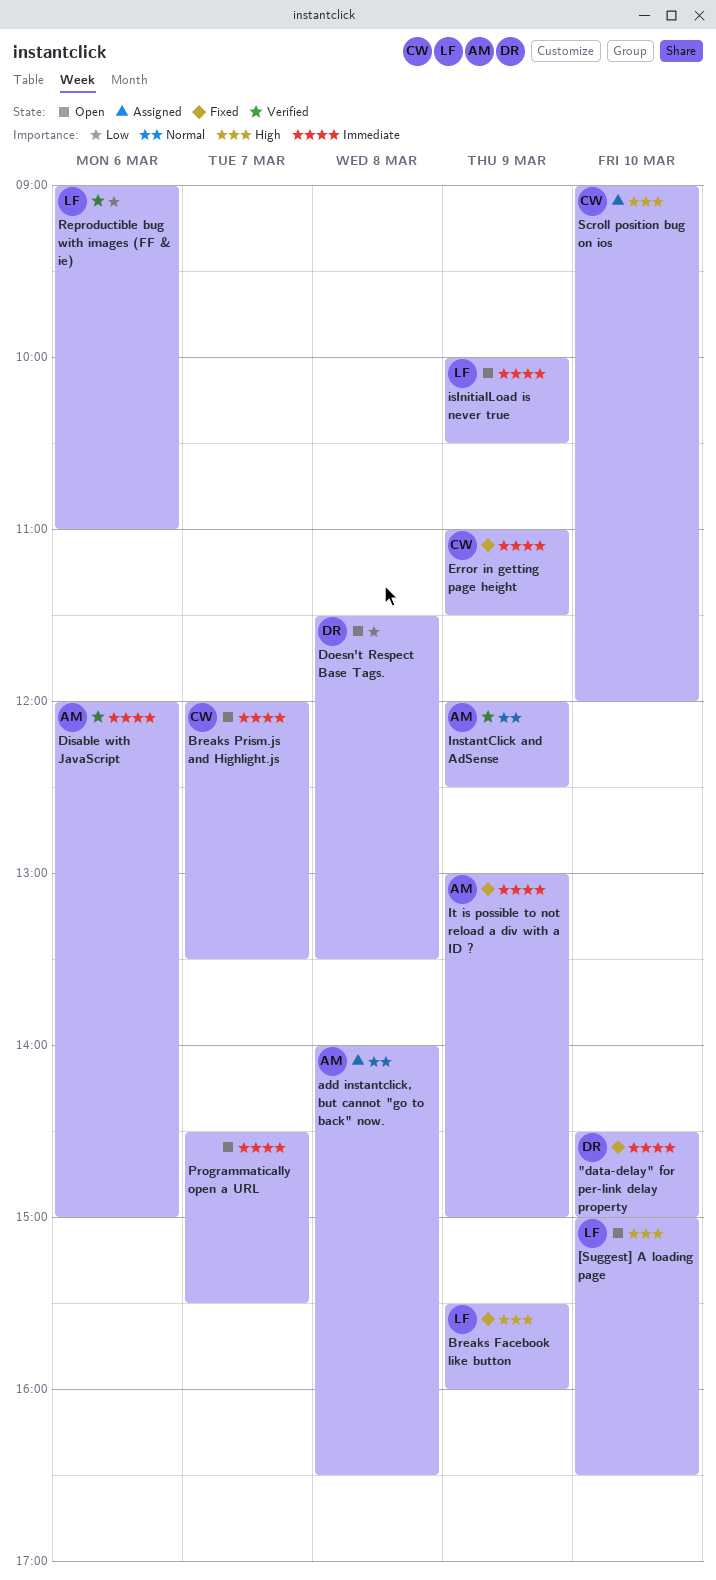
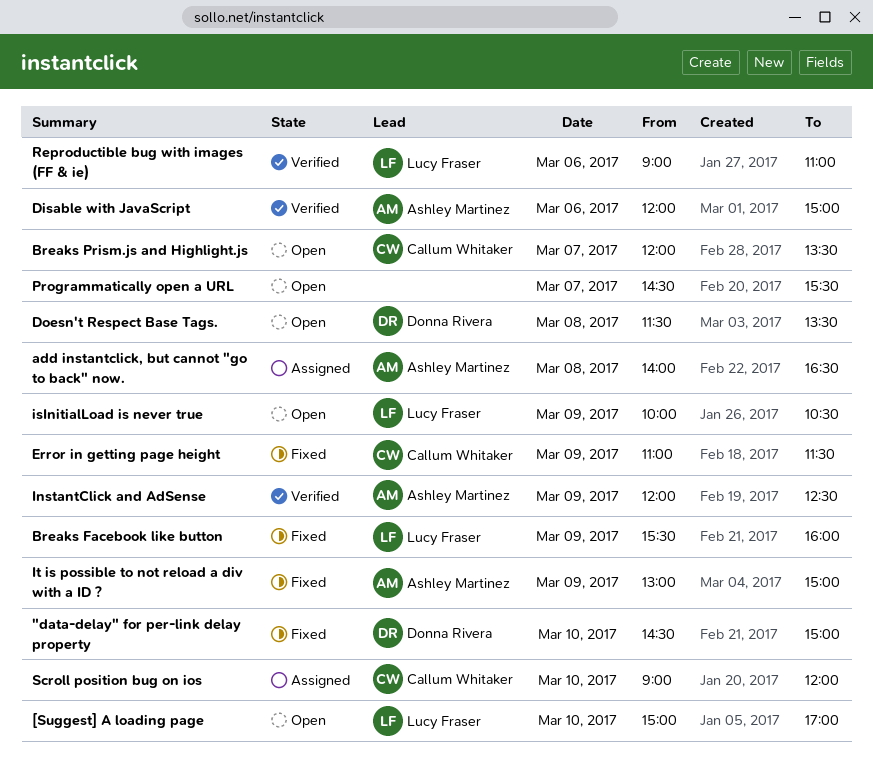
[Suggest] A loading page, ends: 16:30 -> 17:00

